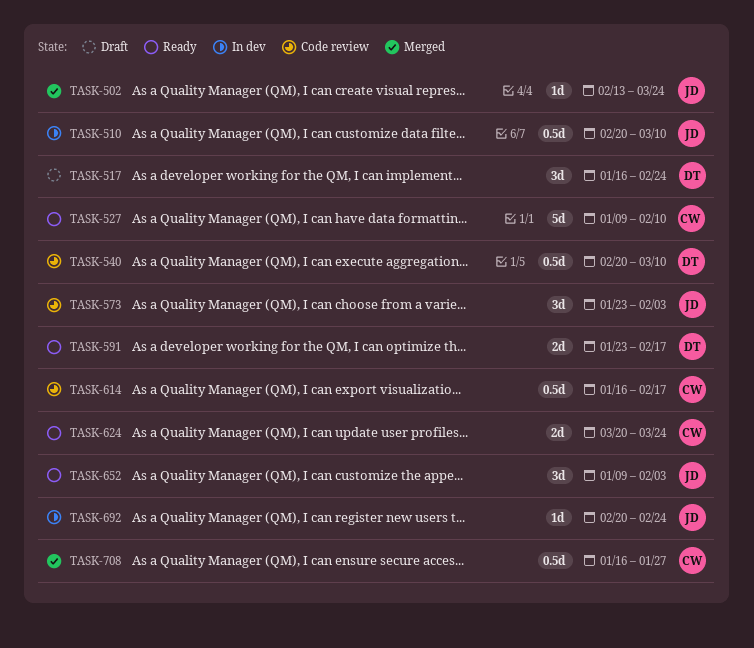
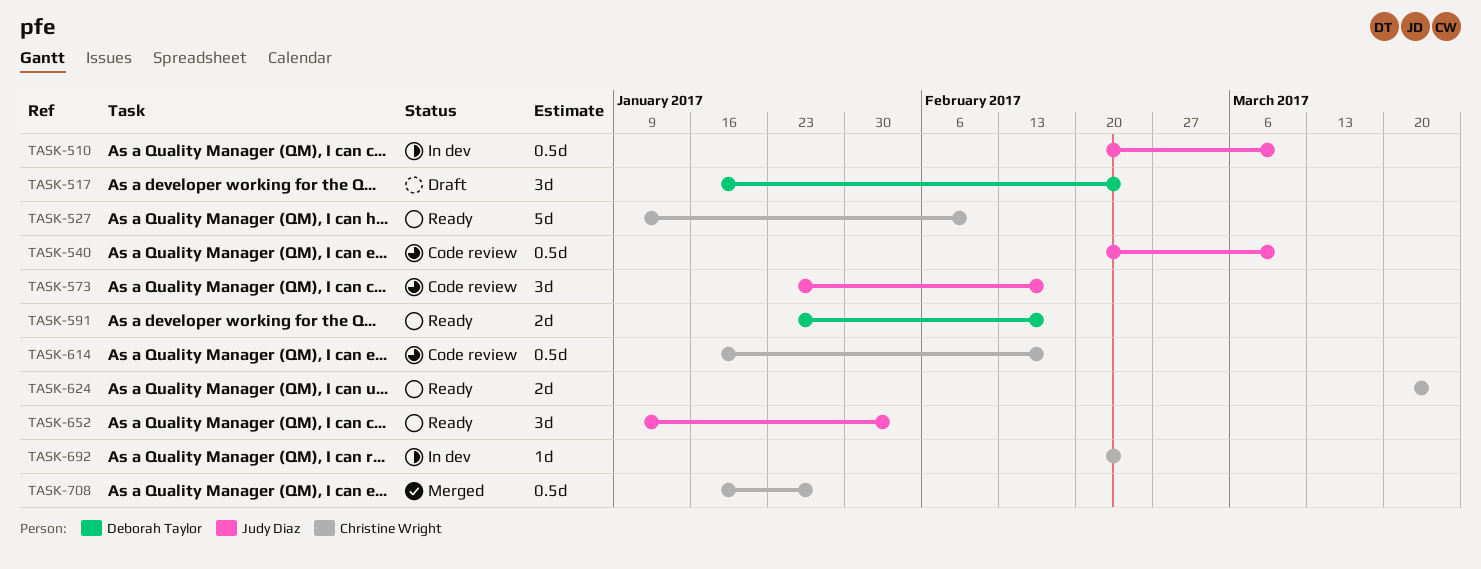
TASK-502: present -> none
TASK-540, owner: Deborah Taylor -> Judy Diaz
TASK-573, due: Feb 3 -> Feb 17
TASK-692, owner: Judy Diaz -> Christine Wright

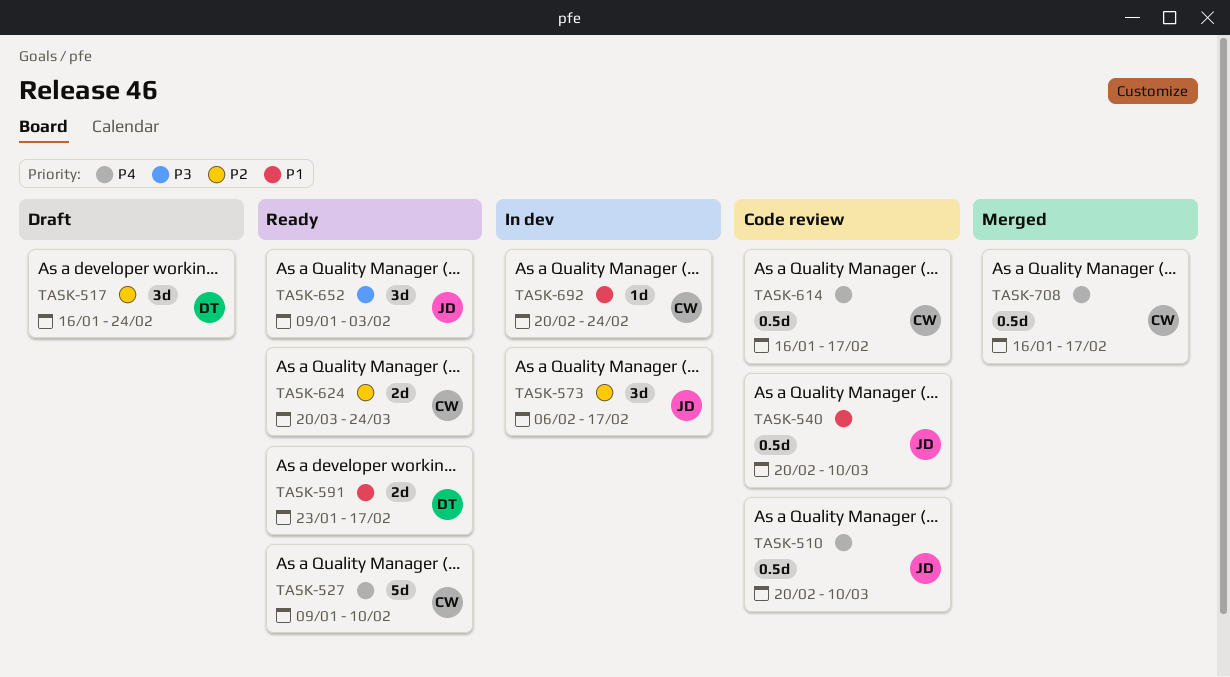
TASK-510, status: In dev -> Code review
TASK-573, status: Code review -> In dev
TASK-573, start: Jan 23 -> Feb 6
TASK-708, due: Jan 27 -> Feb 17

